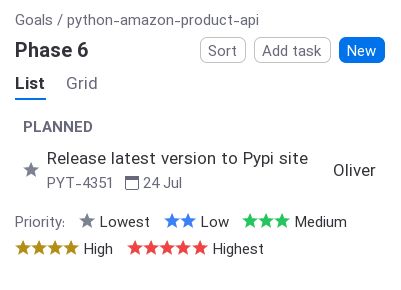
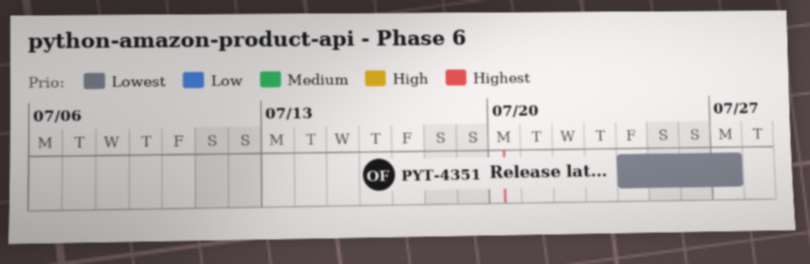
PYT-4351, due: Jul 24 -> Jul 27

